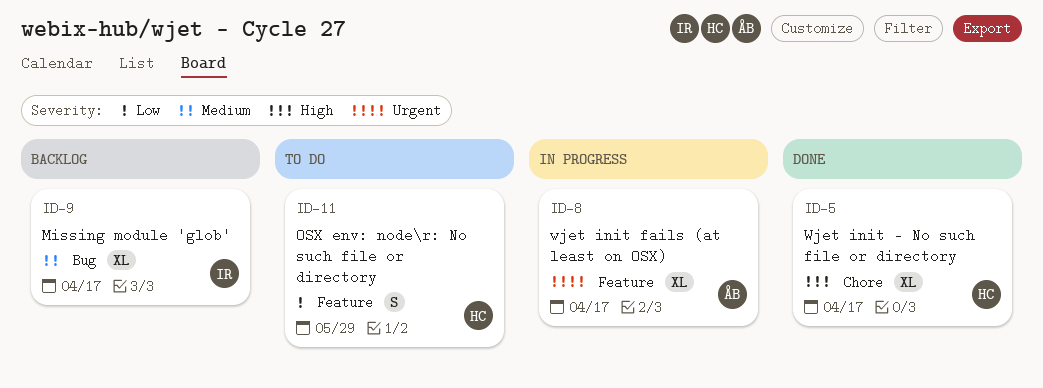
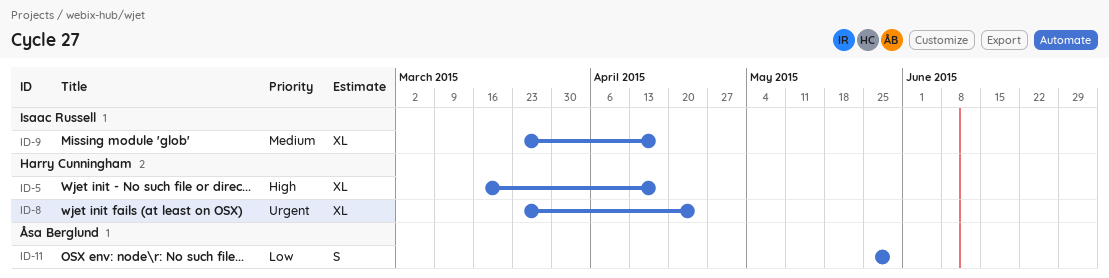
ID-8, owner: Åsa Berglund -> Harry Cunningham
ID-8, due: Apr 17 -> Apr 24
ID-11, owner: Harry Cunningham -> Åsa Berglund

